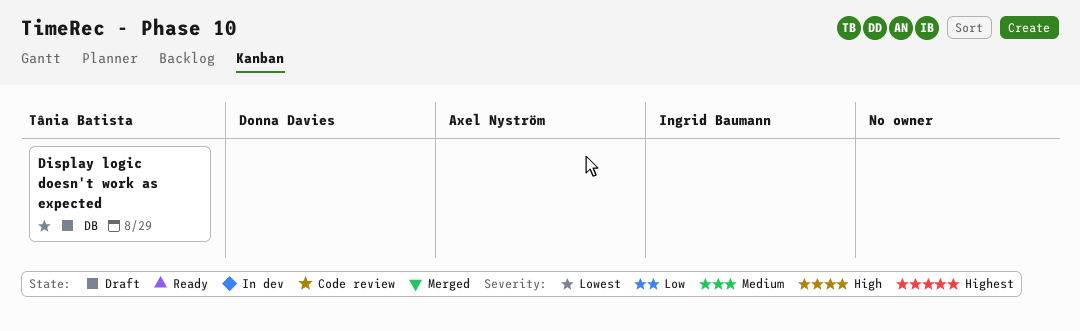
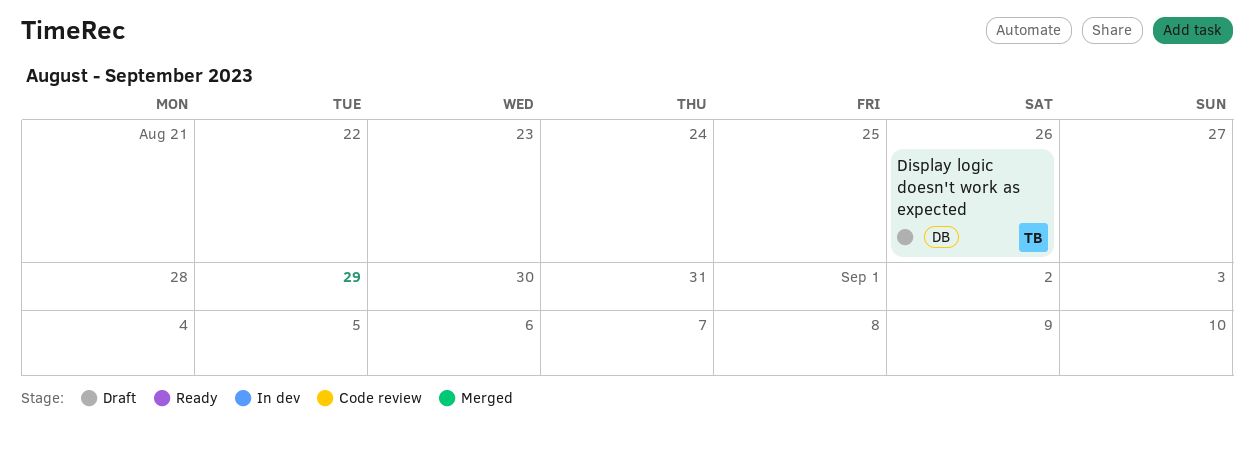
Display logic doesn't work as expected, due: Aug 29 -> Aug 26

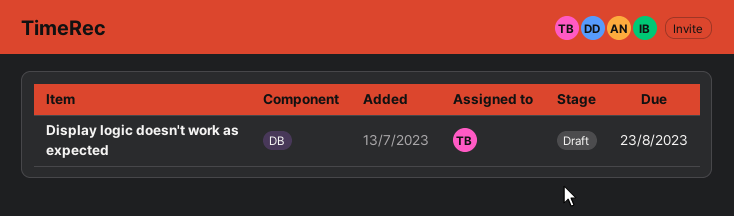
Display logic doesn't work as expected, due: Aug 26 -> Aug 23

